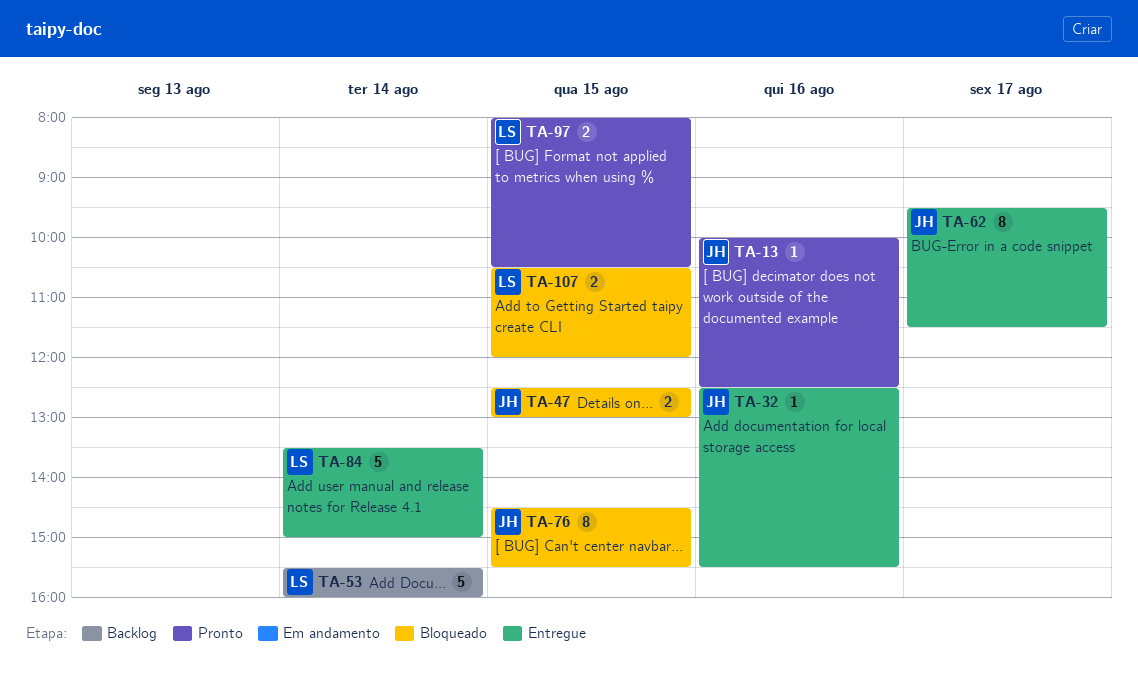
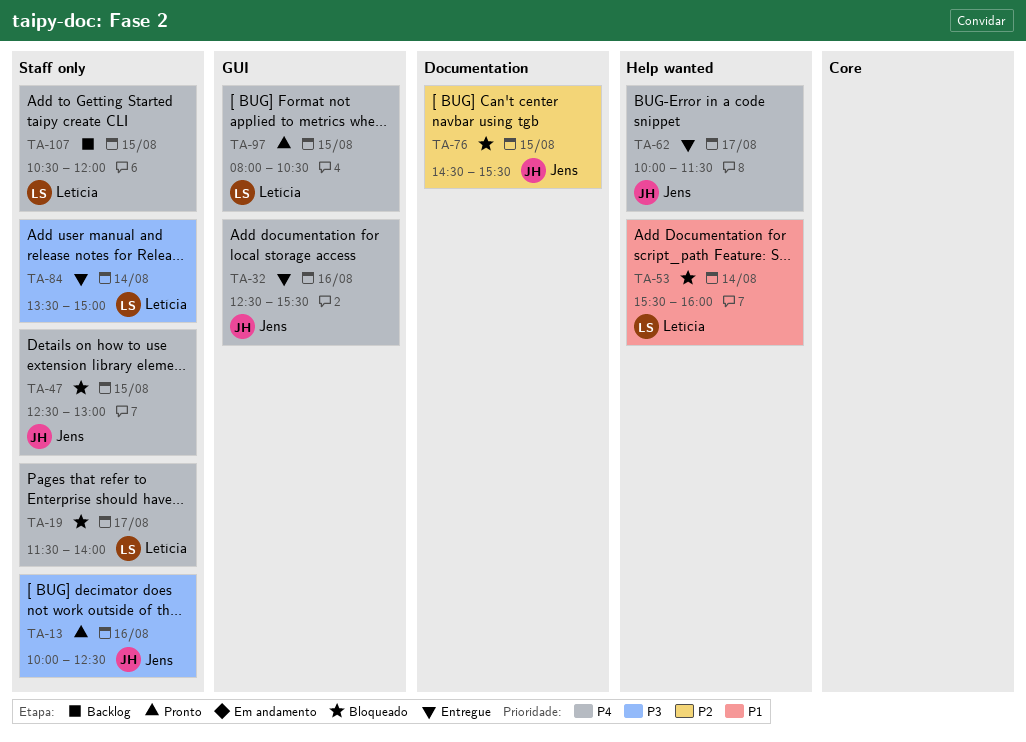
TA-19: none -> present
TA-53, status: Backlog -> Bloqueado
TA-62, begins: 09:30 -> 10:00
TA-107, status: Bloqueado -> Backlog

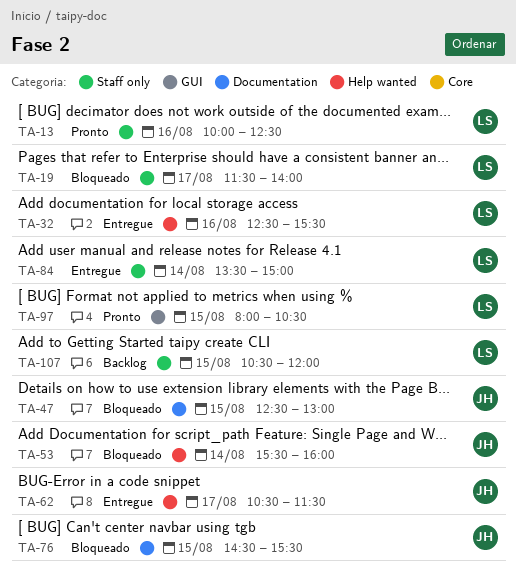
TA-13, owner: Jens -> Letícia
TA-32, owner: Jens -> Letícia
TA-32, label: GUI -> Help wanted
TA-47, label: Staff only -> Documentation
TA-53, owner: Letícia -> Jens
TA-62, begins: 10:00 -> 10:30

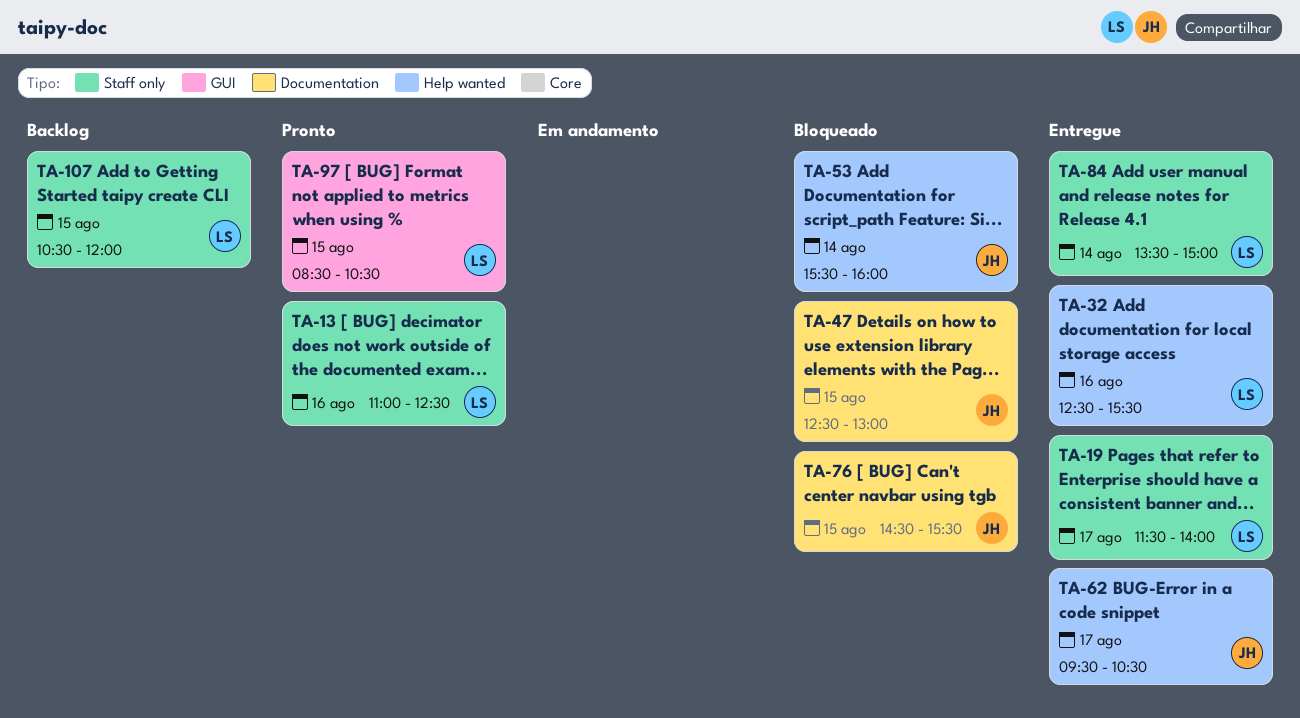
TA-13, begins: 10:00 -> 11:00
TA-19, status: Bloqueado -> Entregue
TA-62, begins: 10:30 -> 09:30
TA-62, ends: 11:30 -> 10:30
TA-97, begins: 08:00 -> 08:30

